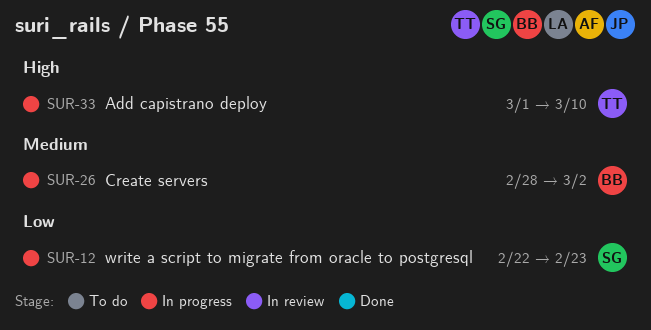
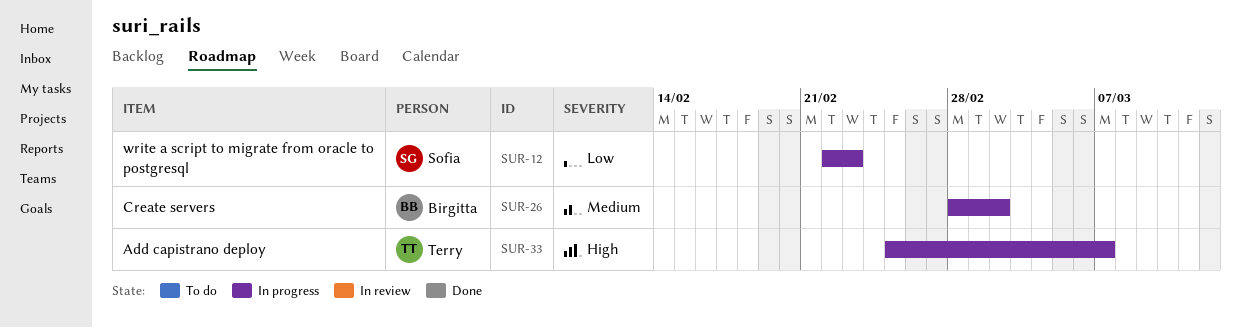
SUR-33, start: Mar 1 -> Feb 25
SUR-33, due: Mar 10 -> Mar 7

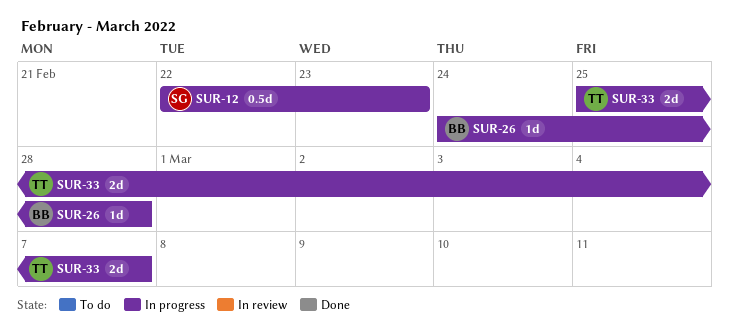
SUR-26, start: Feb 28 -> Feb 24
SUR-26, due: Mar 2 -> Feb 28

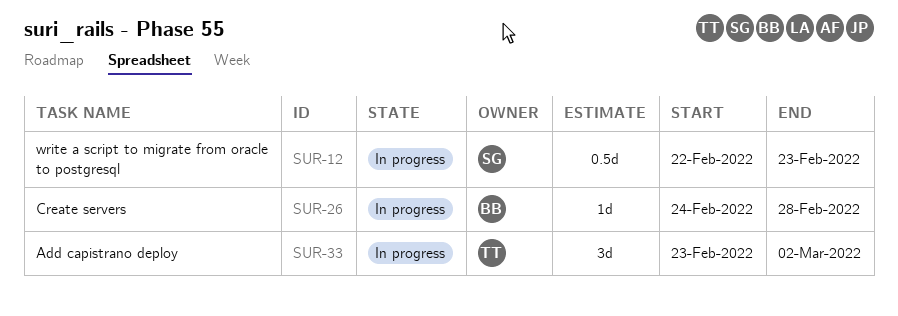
SUR-33, estimate: 2d -> 3d
SUR-33, start: Feb 25 -> Feb 23
SUR-33, due: Mar 7 -> Mar 2

